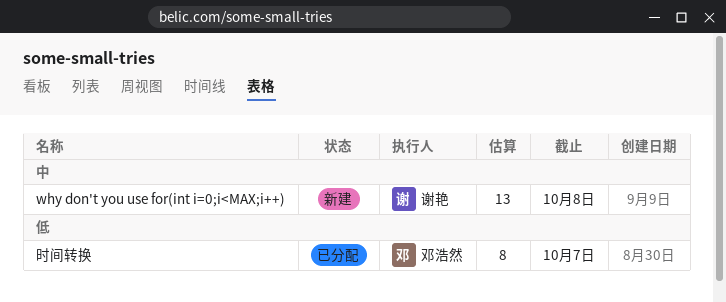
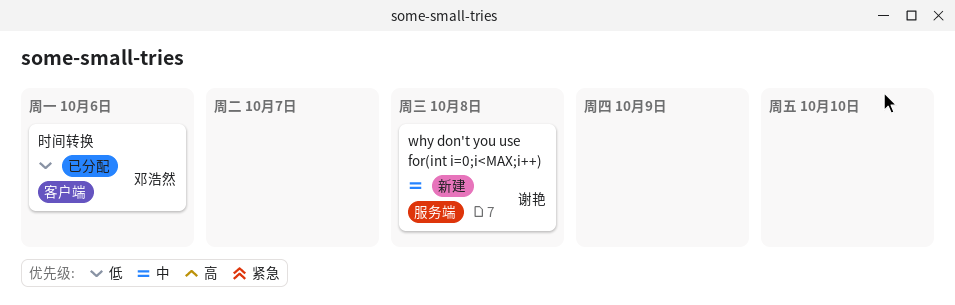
时间转换, due: Oct 7 -> Oct 6

